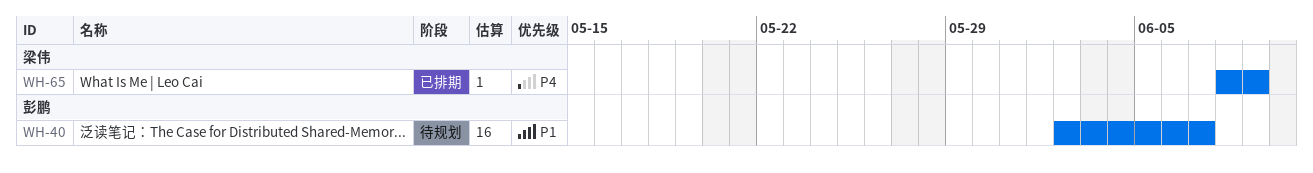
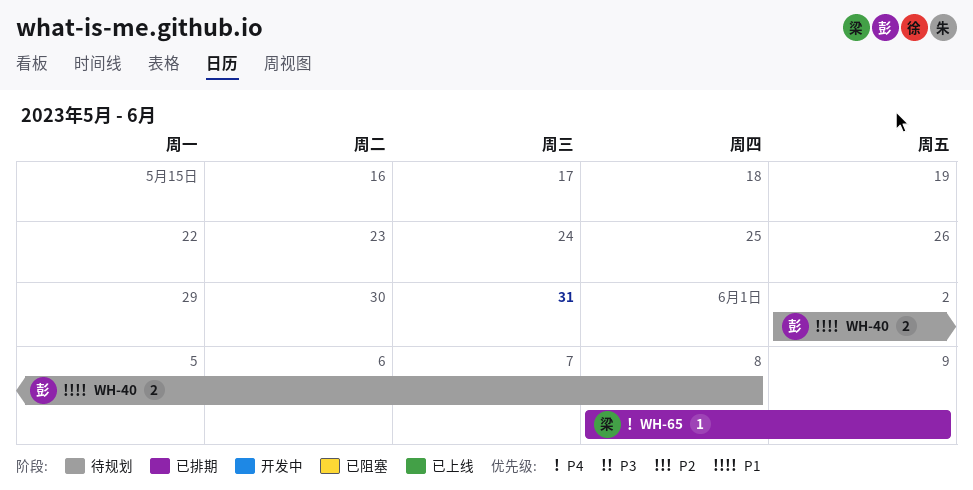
WH-40, estimate: 16 -> 2
WH-40, due: Jun 7 -> Jun 8

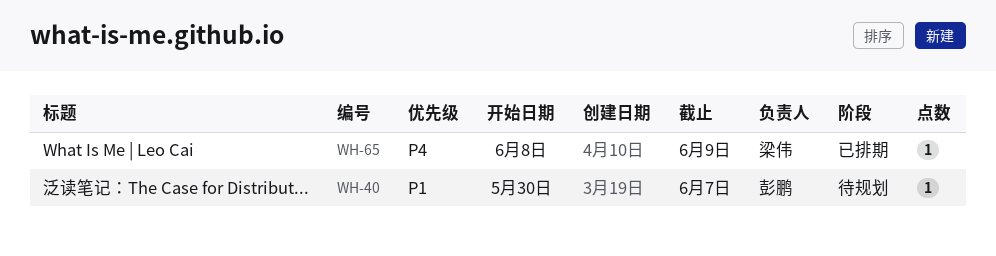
WH-40, estimate: 2 -> 1
WH-40, start: Jun 2 -> May 30
WH-40, due: Jun 8 -> Jun 7

